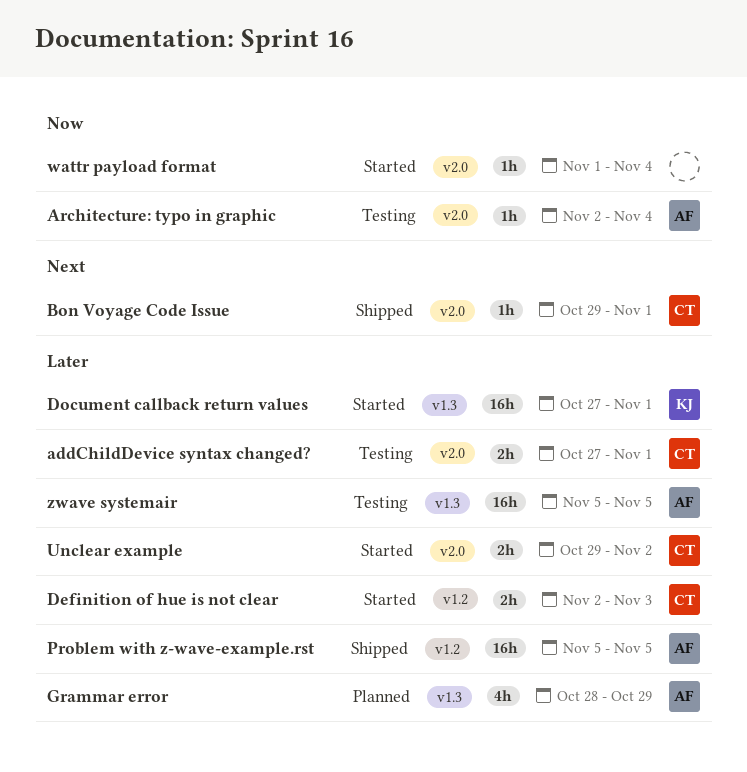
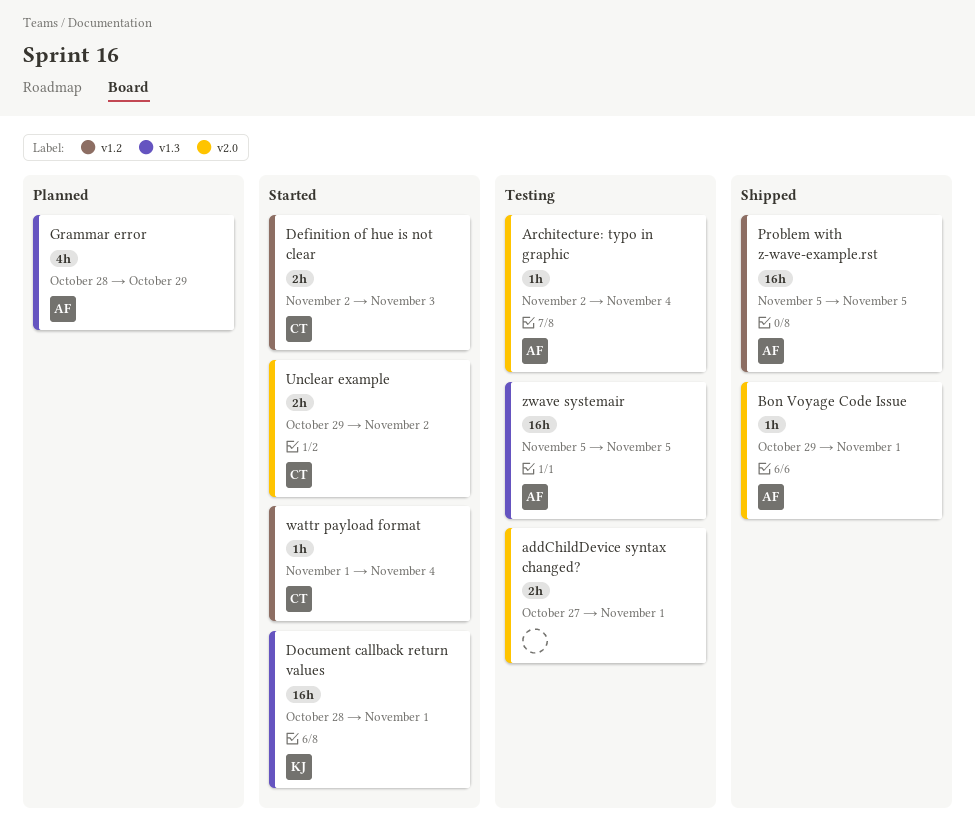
addChildDevice syntax changed?, owner: CT -> none
Bon Voyage Code Issue, owner: CT -> AF
Document callback return values, start: Oct 27 -> Oct 28
wattr payload format, owner: none -> CT
wattr payload format, label: v2.0 -> v1.2

